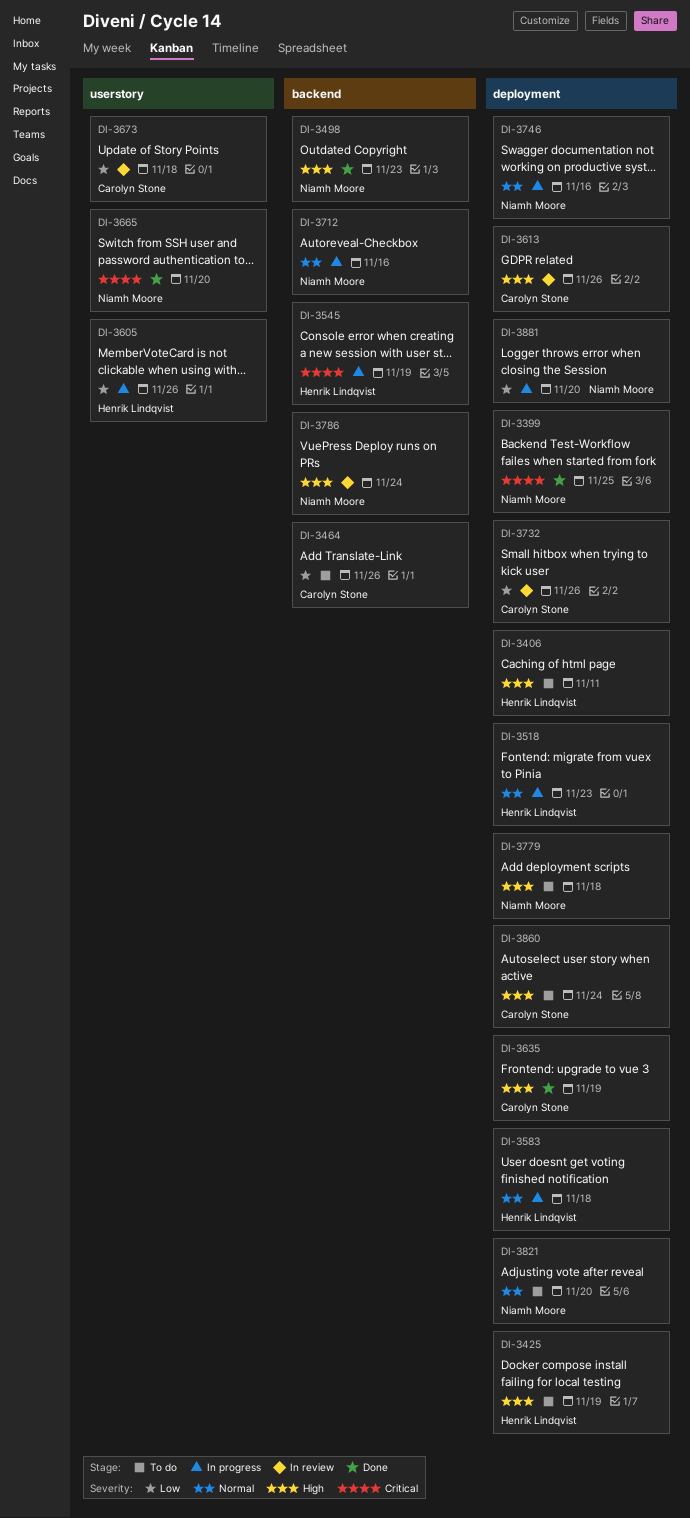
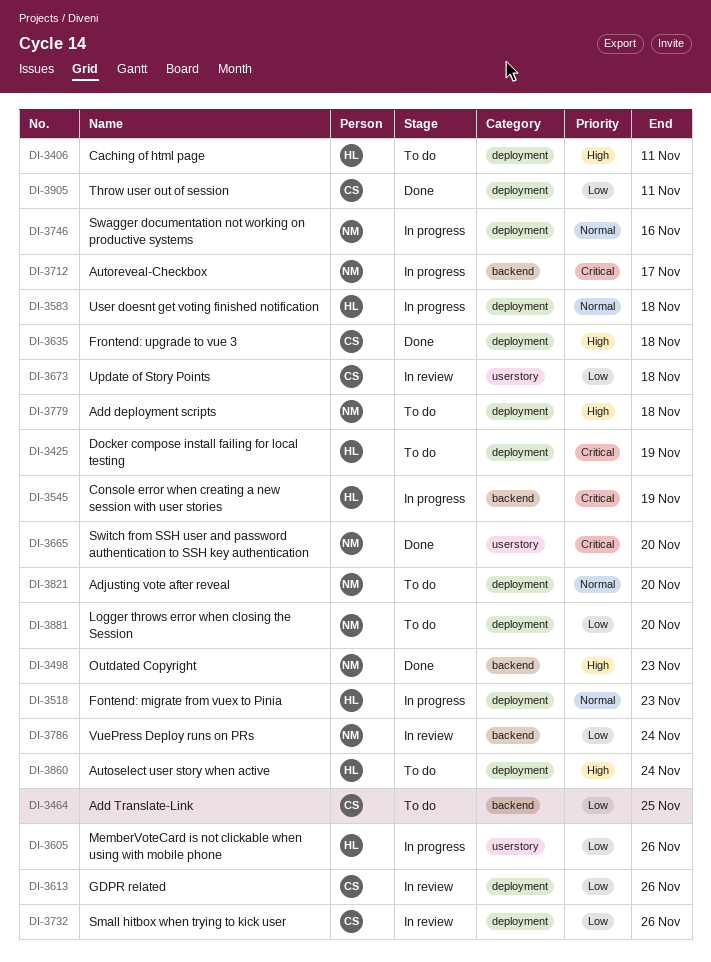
DI-3399: present -> none
DI-3425, priority: High -> Critical
DI-3464, due: Nov 26 -> Nov 25
DI-3613, priority: High -> Low
DI-3635, due: Nov 19 -> Nov 18
DI-3712, priority: Normal -> Critical
DI-3712, due: Nov 16 -> Nov 17
DI-3786, priority: High -> Low
DI-3860, owner: Carolyn Stone -> Henrik Lindqvist
DI-3881, status: In progress -> To do
DI-3905: none -> present

